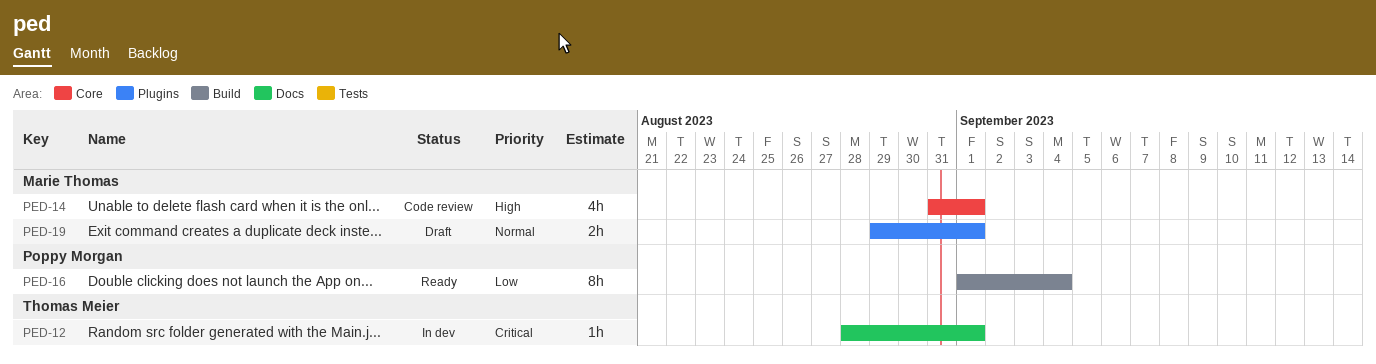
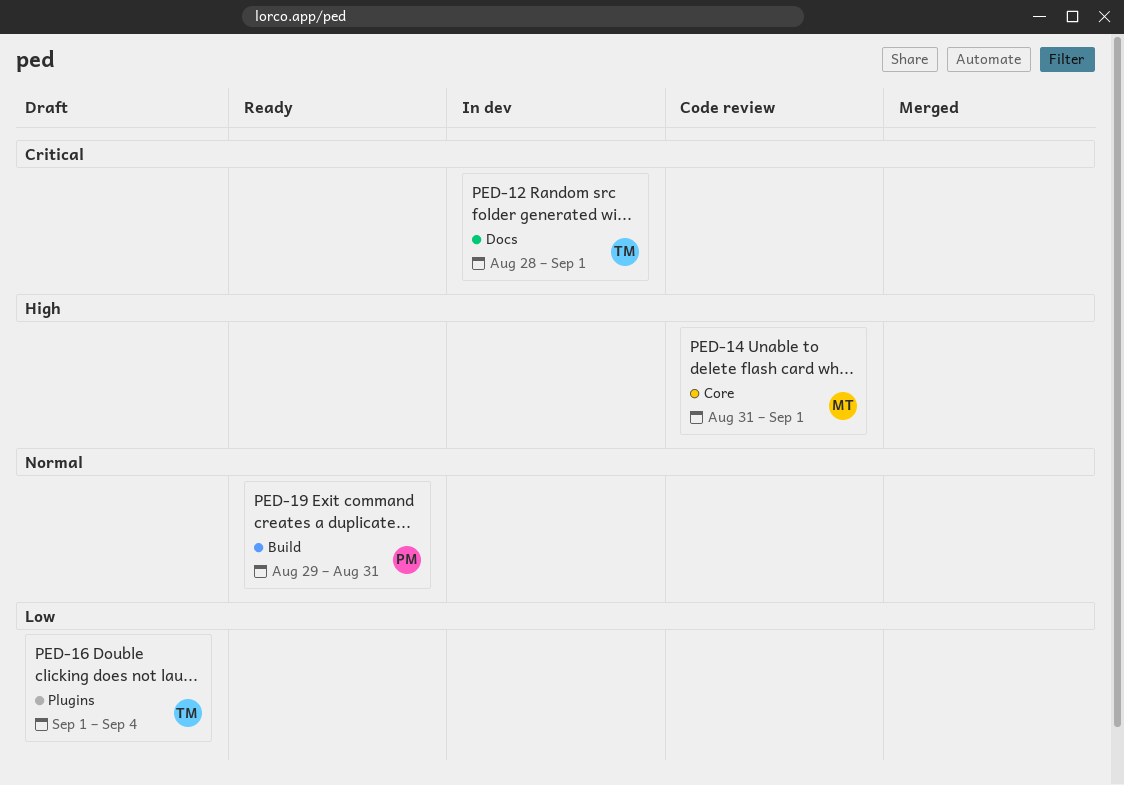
PED-16, status: Ready -> Draft
PED-16, owner: Poppy Morgan -> Thomas Meier
PED-16, label: Build -> Plugins
PED-19, status: Draft -> Ready
PED-19, owner: Marie Thomas -> Poppy Morgan
PED-19, label: Plugins -> Build
PED-19, due: Sep 1 -> Aug 31

